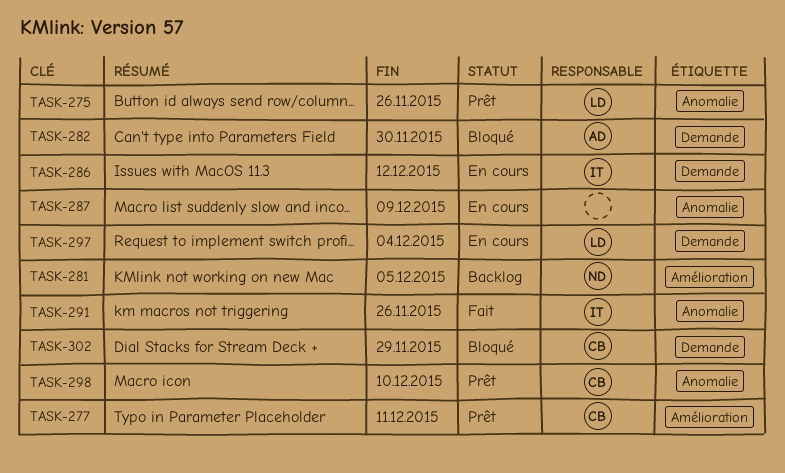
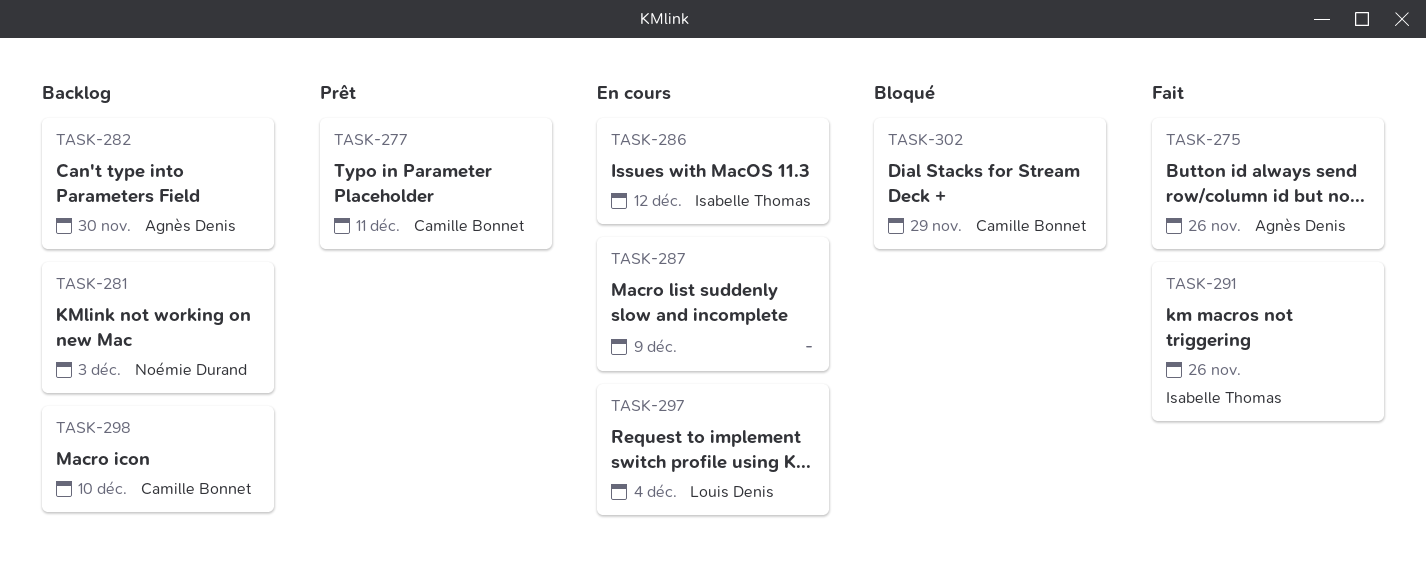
TASK-275, status: Prêt -> Fait
TASK-275, owner: Louis Denis -> Agnès Denis
TASK-281, due: Dec 5 -> Dec 3
TASK-282, status: Bloqué -> Backlog
TASK-298, status: Prêt -> Backlog

